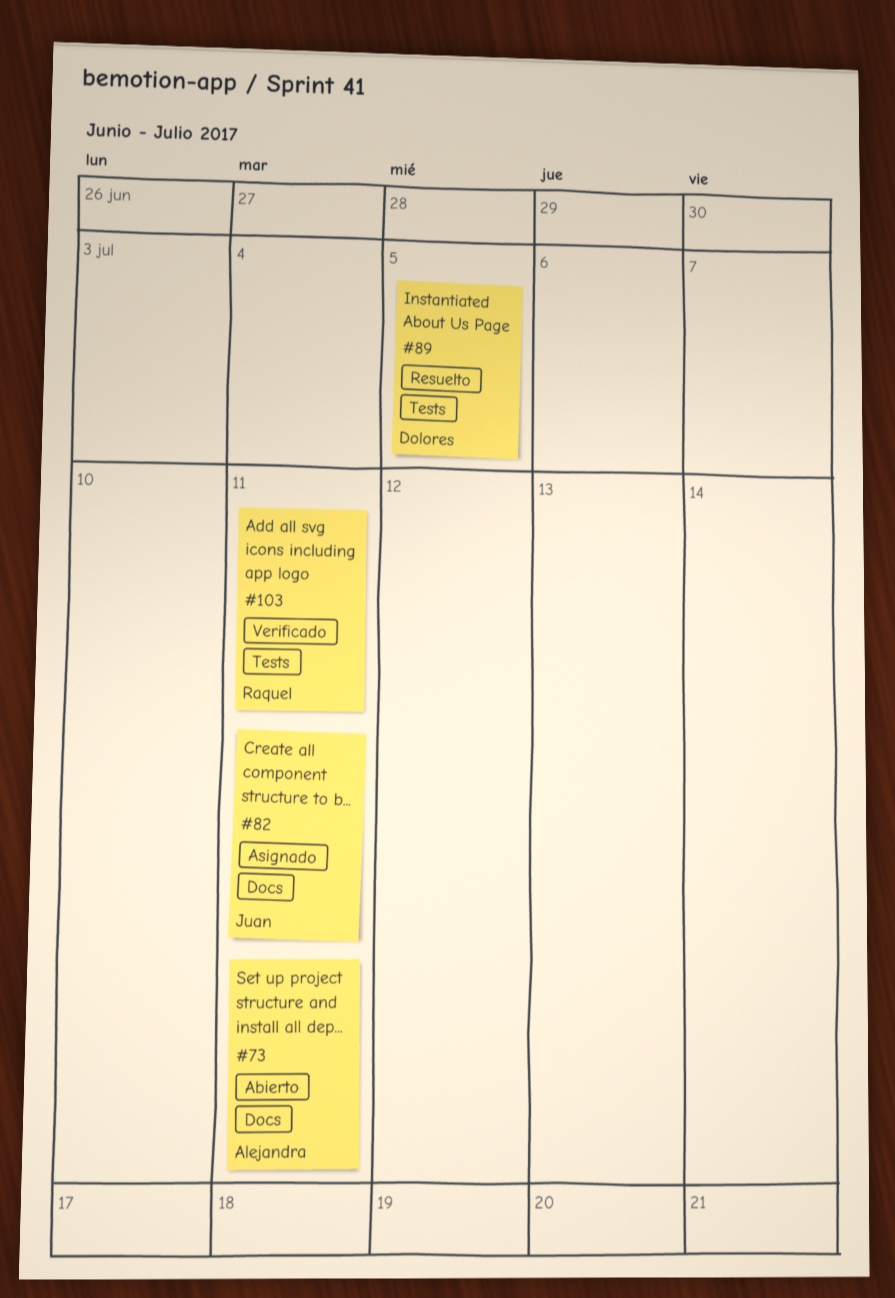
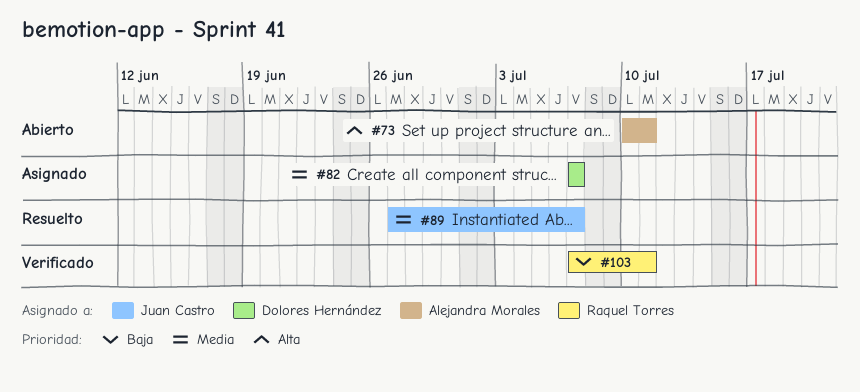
#82, owner: Juan Castro -> Dolores Hernández
#82, due: Jul 11 -> Jul 7
#89, owner: Dolores Hernández -> Juan Castro
#89, due: Jul 5 -> Jul 7

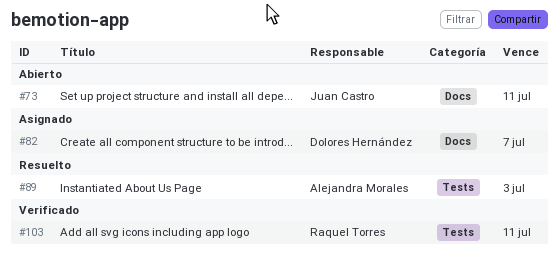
#73, owner: Alejandra Morales -> Juan Castro
#89, owner: Juan Castro -> Alejandra Morales
#89, due: Jul 7 -> Jul 3

